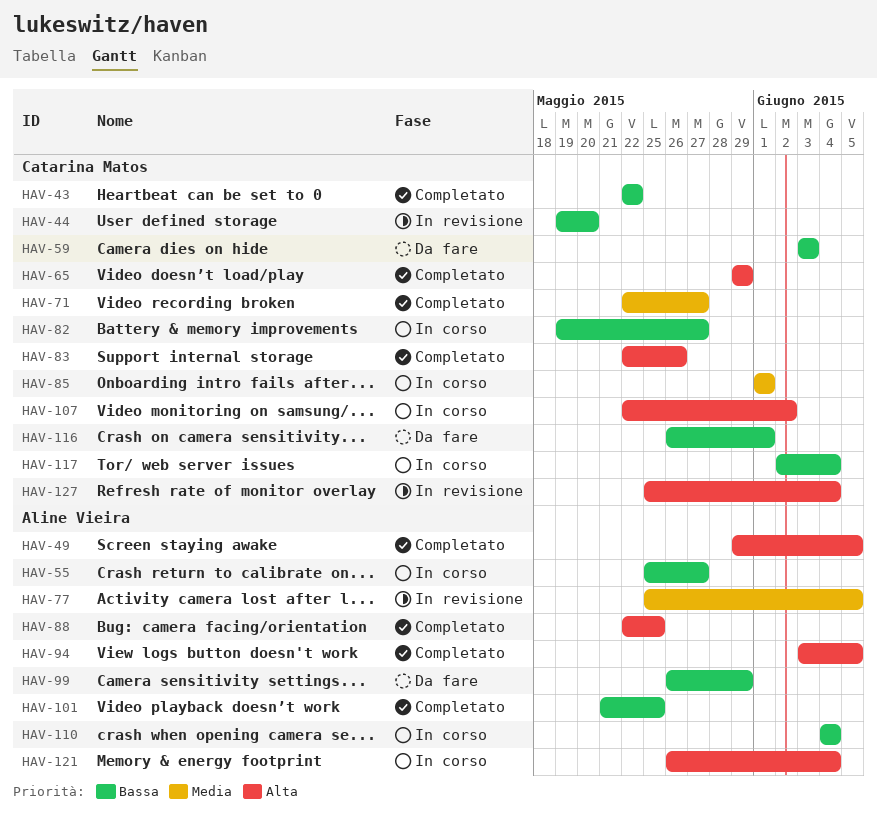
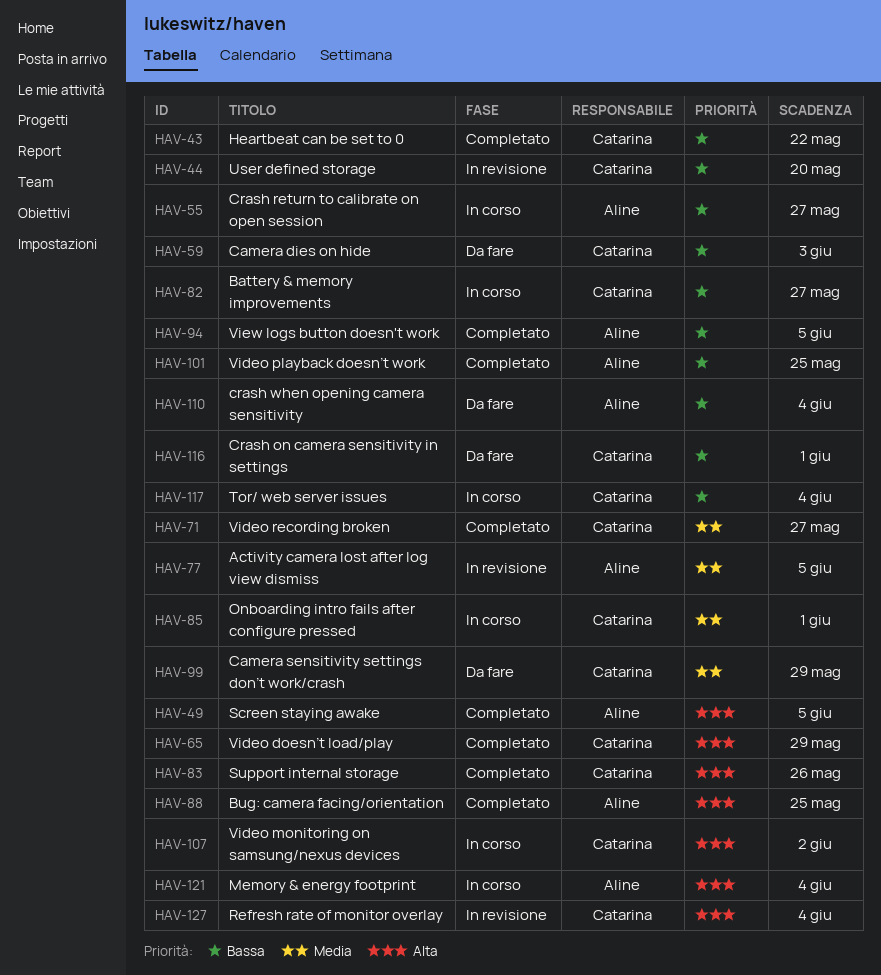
HAV-94, priority: Alta -> Bassa
HAV-99, owner: Aline Vieira -> Catarina Matos
HAV-99, priority: Bassa -> Media
HAV-110, status: In corso -> Da fare

